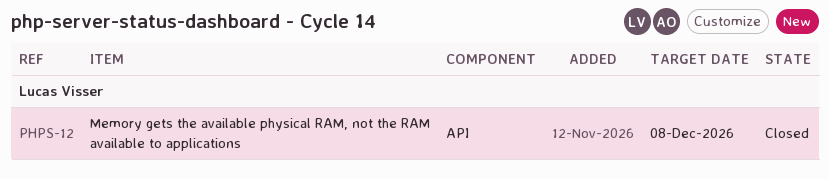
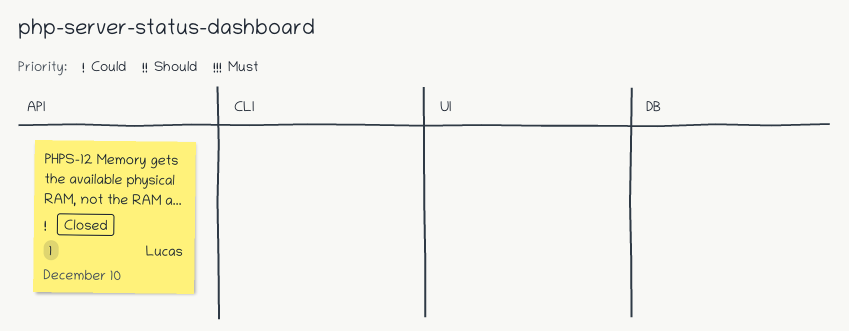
PHPS-12, due: Dec 8 -> Dec 10

